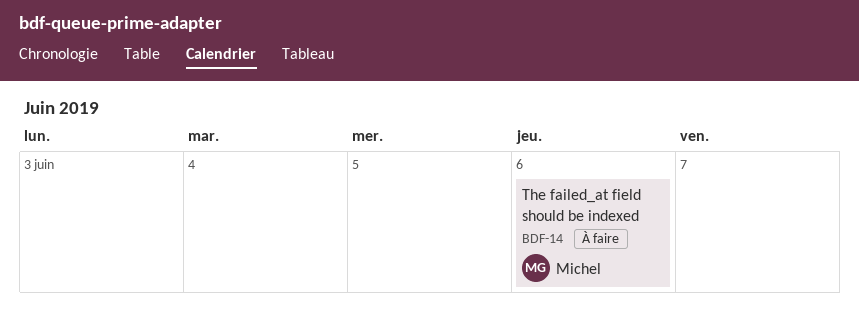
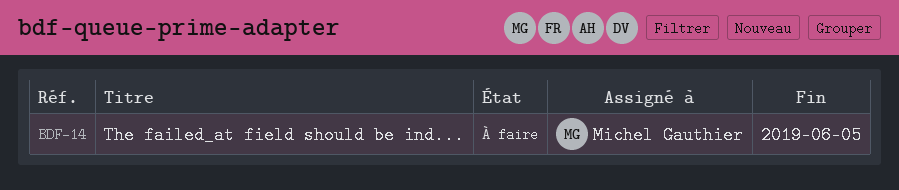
BDF-14, due: Jun 6 -> Jun 5

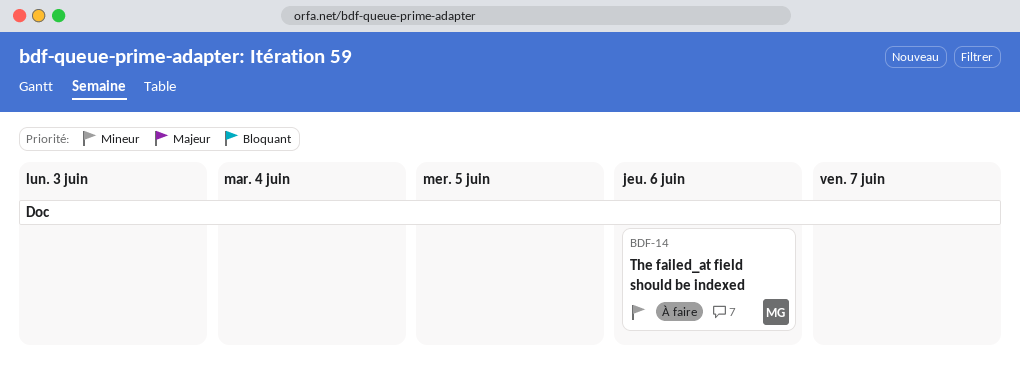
BDF-14, due: Jun 5 -> Jun 6

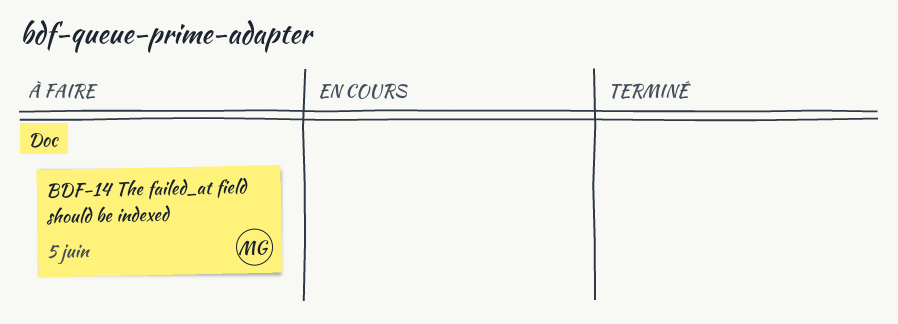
BDF-14, due: Jun 6 -> Jun 5

